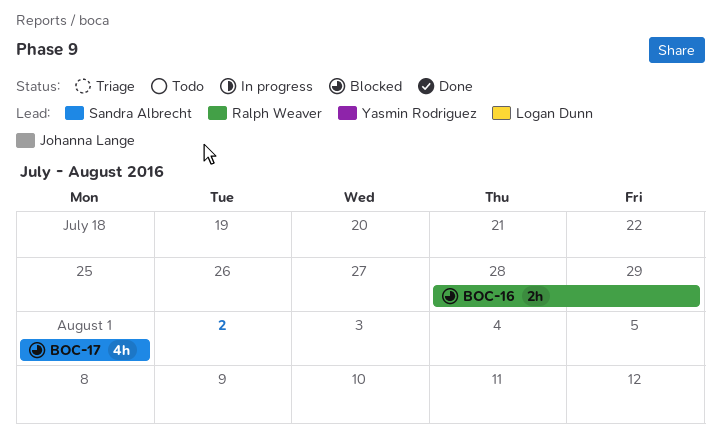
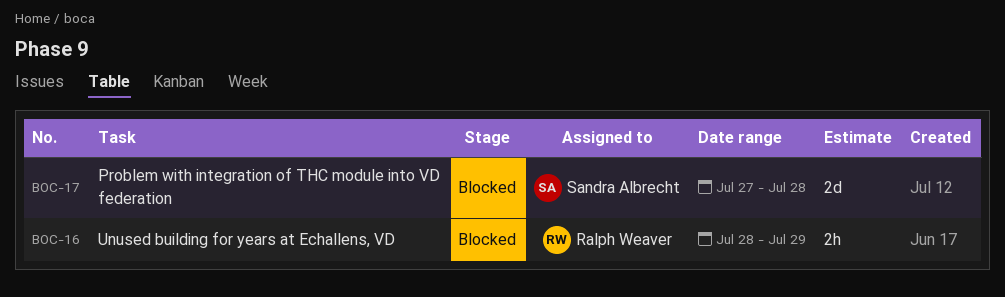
BOC-17, estimate: 4h -> 2d
BOC-17, start: Aug 1 -> Jul 27
BOC-17, due: Aug 1 -> Jul 28

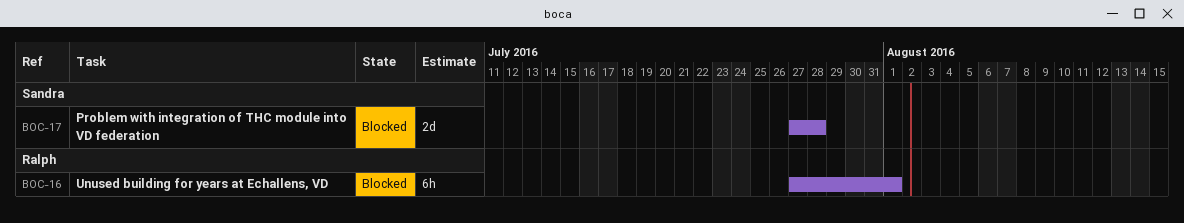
BOC-16, estimate: 2h -> 6h
BOC-16, start: Jul 28 -> Jul 27
BOC-16, due: Jul 29 -> Aug 1

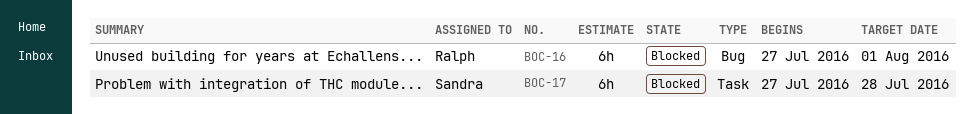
BOC-17, estimate: 2d -> 6h

